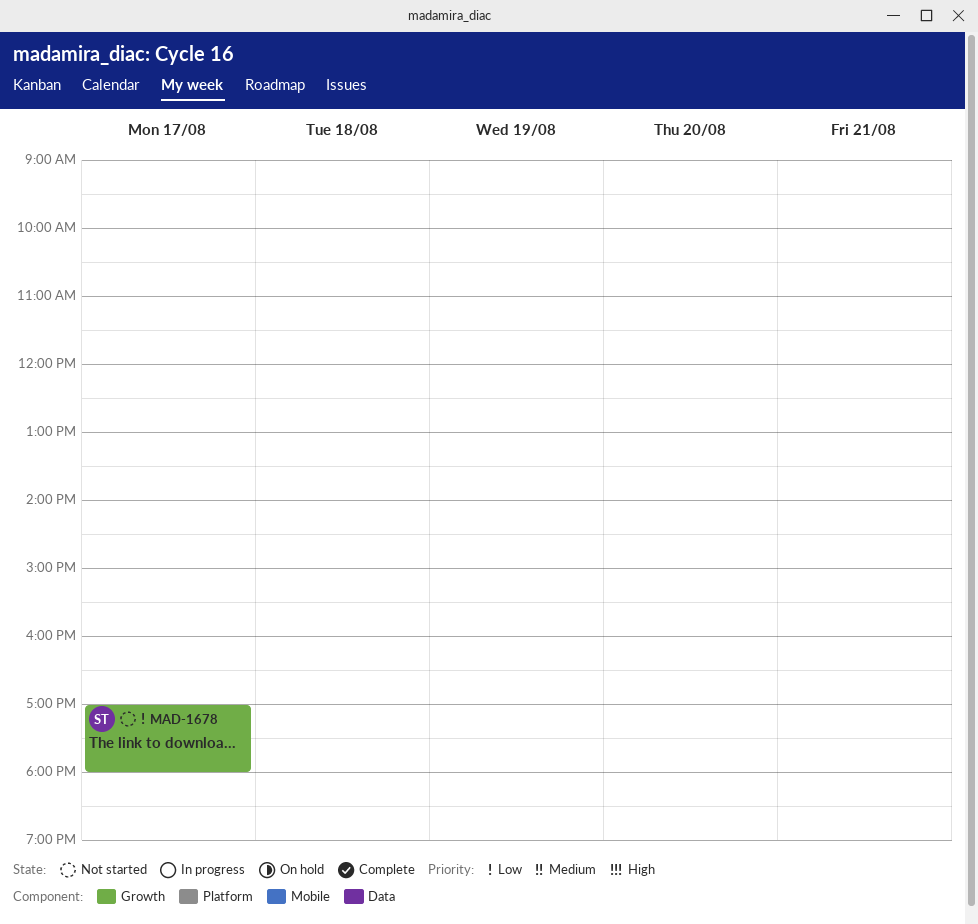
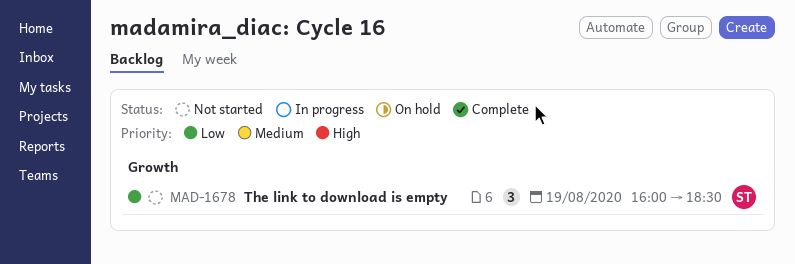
MAD-1678, day: Aug 17 -> Aug 19
MAD-1678, begins: 17:00 -> 16:00
MAD-1678, ends: 18:00 -> 18:30

